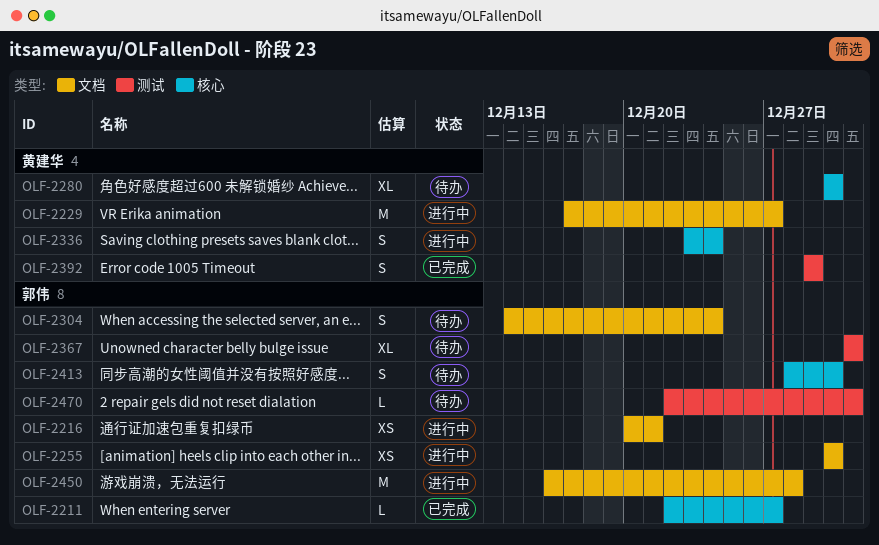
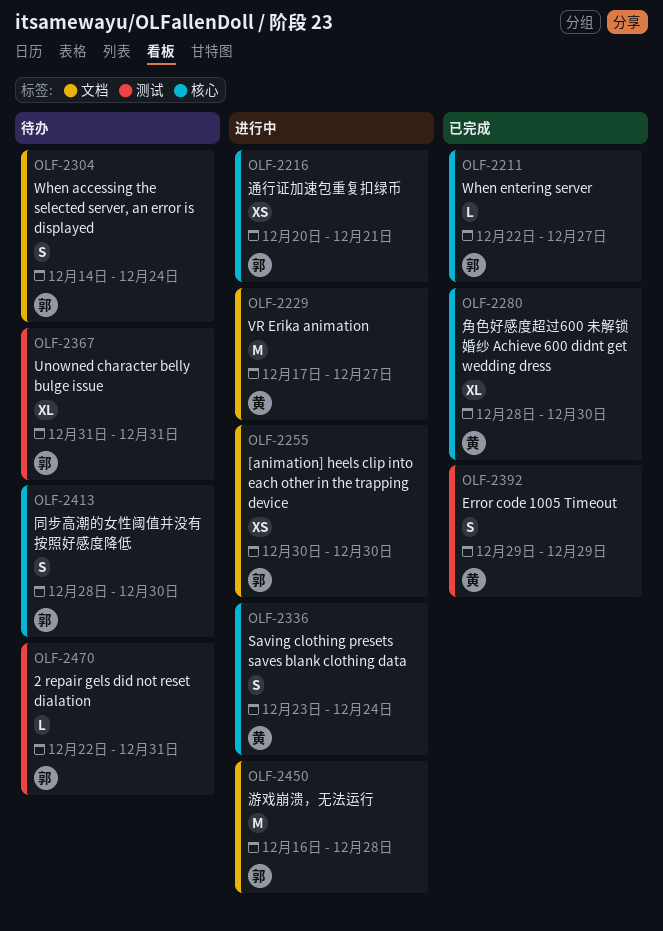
OLF-2216, label: 文档 -> 核心
OLF-2280, status: 待办 -> 已完成
OLF-2280, start: Dec 30 -> Dec 28

